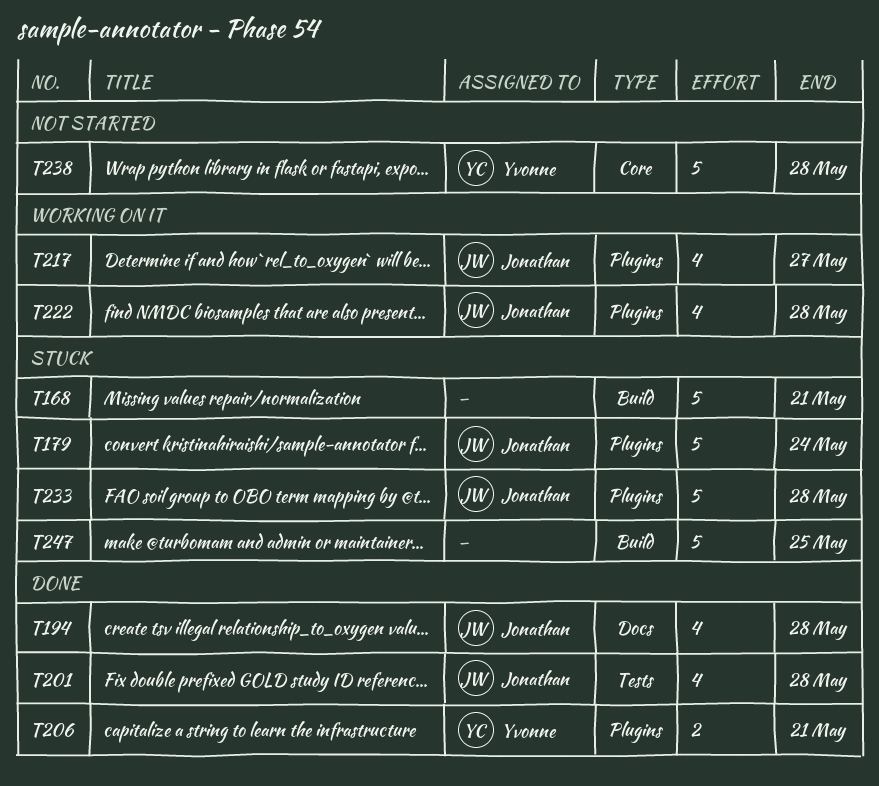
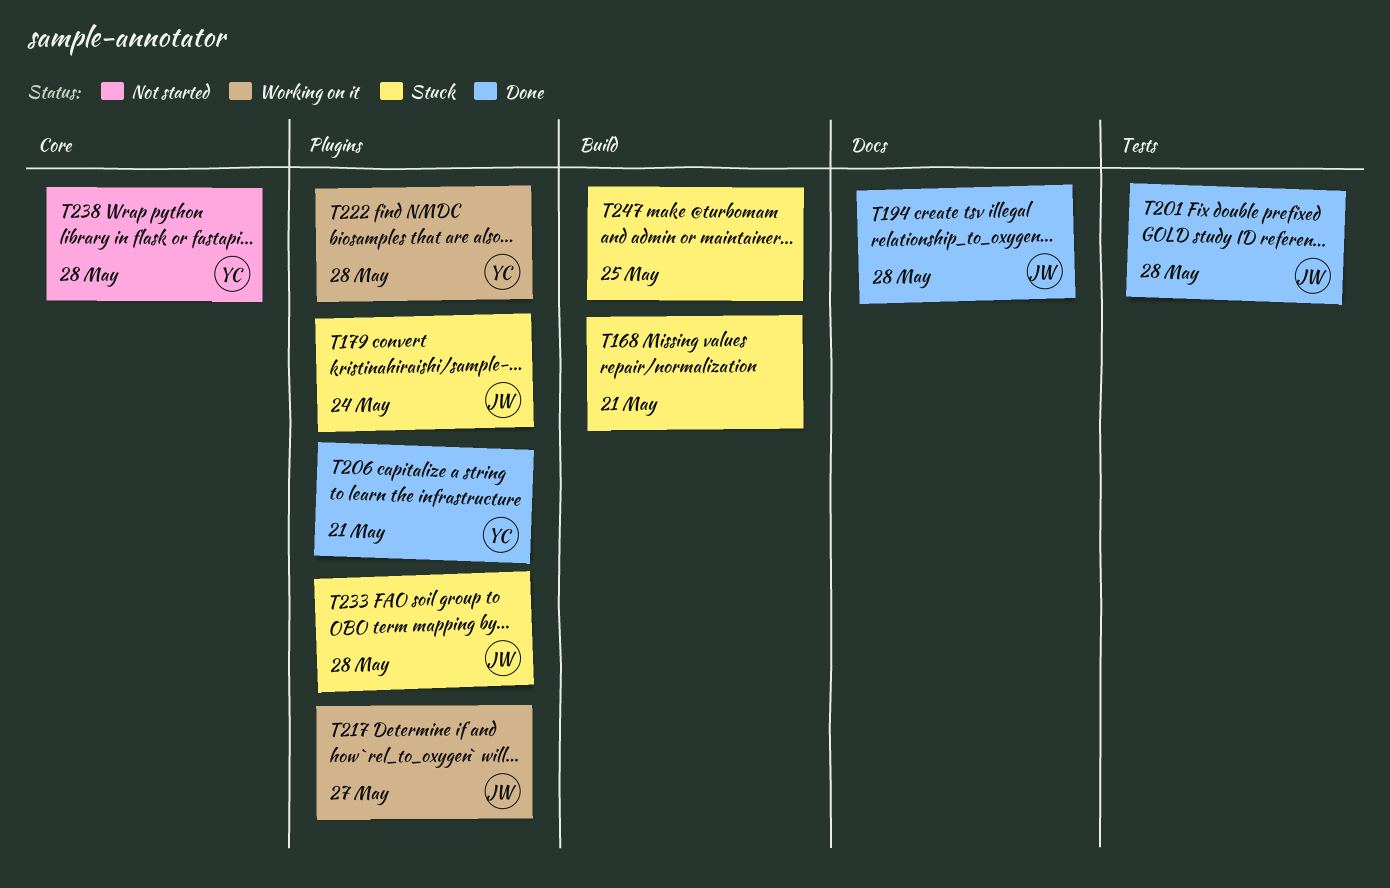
T222, owner: Jonathan -> Yvonne

